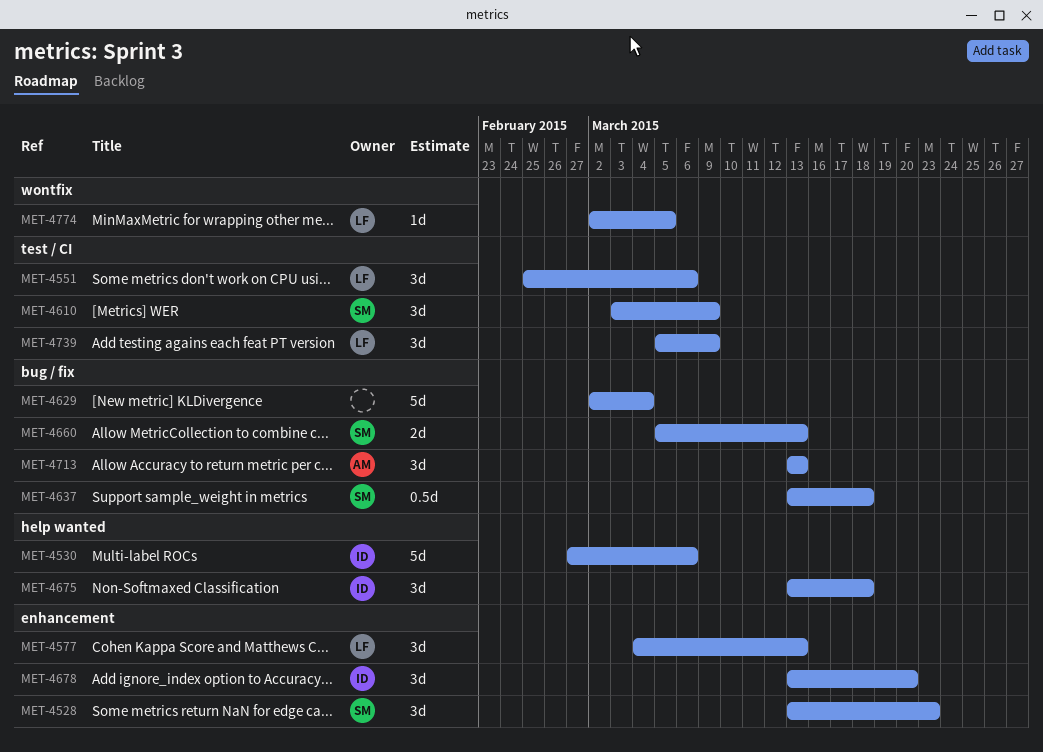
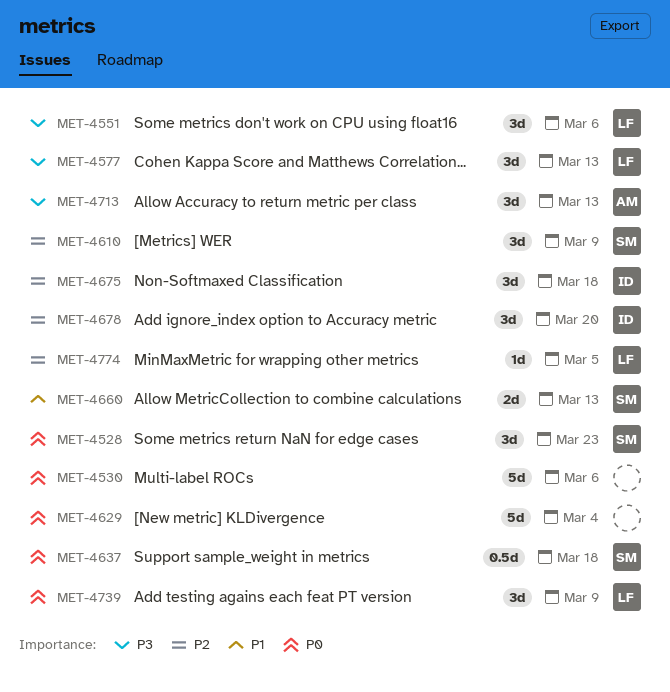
MET-4530, owner: ID -> none

